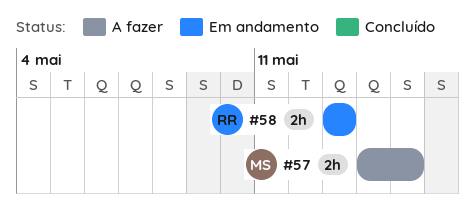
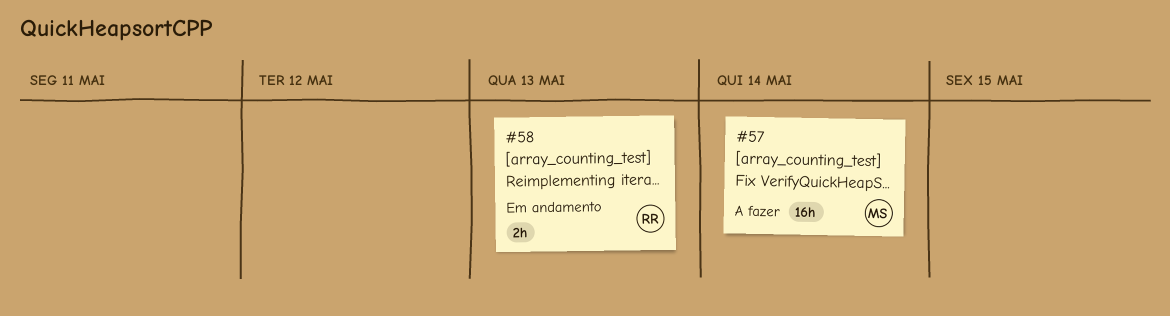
#57, estimate: 2h -> 16h
#57, due: May 15 -> May 14

